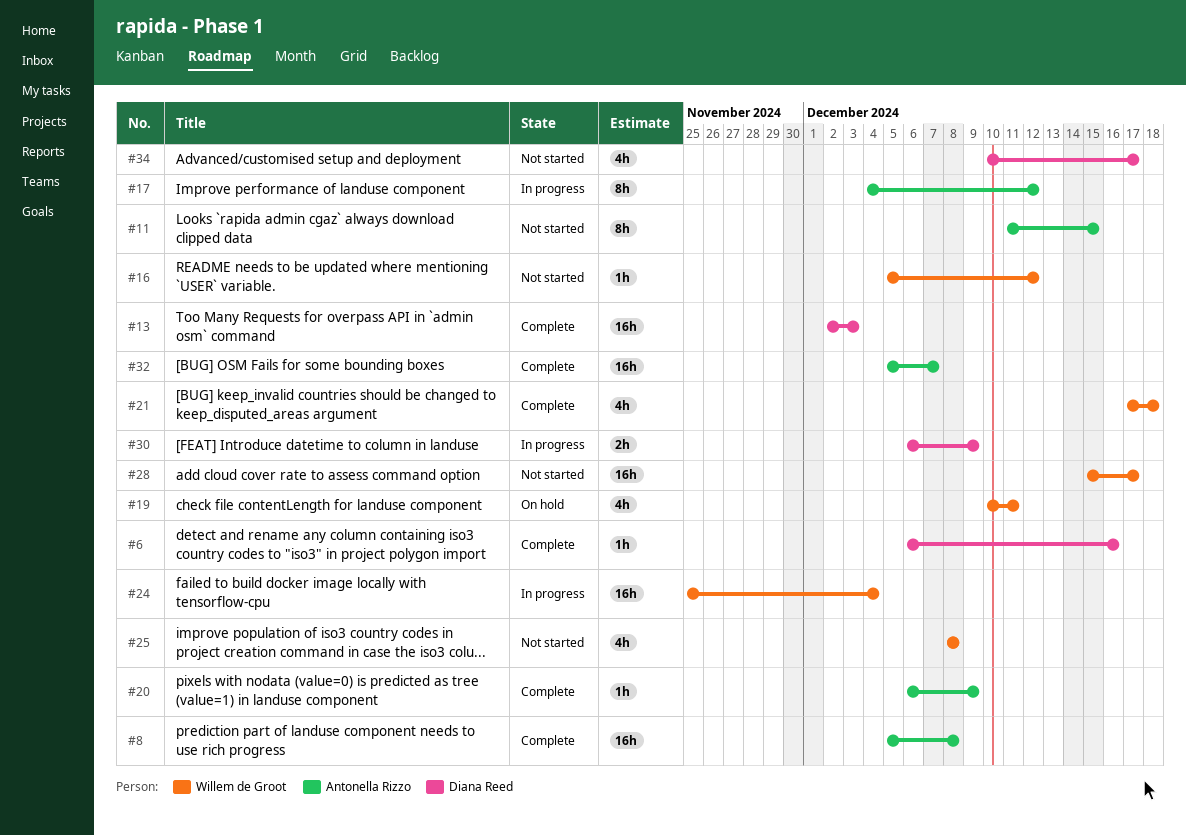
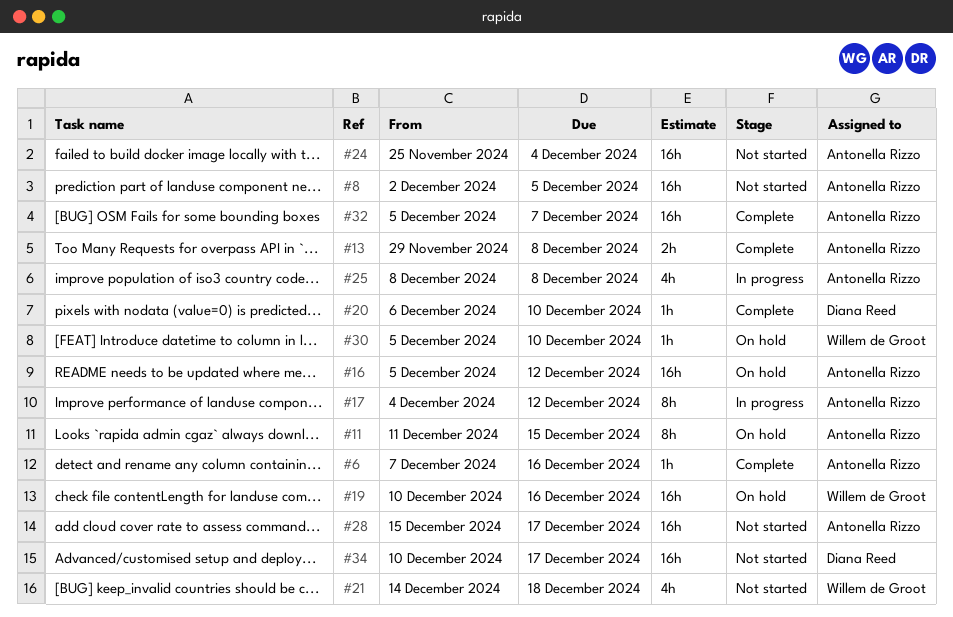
#6, owner: Diana Reed -> Antonella Rizzo
#6, start: Dec 6 -> Dec 7
#8, status: Complete -> Not started
#8, start: Dec 5 -> Dec 2
#8, due: Dec 8 -> Dec 5
#11, status: Not started -> On hold
#13, owner: Diana Reed -> Antonella Rizzo
#13, estimate: 16h -> 2h
#13, start: Dec 2 -> Nov 29
#13, due: Dec 3 -> Dec 8
#16, status: Not started -> On hold
#16, owner: Willem de Groot -> Antonella Rizzo
#16, estimate: 1h -> 16h
#19, estimate: 4h -> 16h
#19, due: Dec 11 -> Dec 16
#20, owner: Antonella Rizzo -> Diana Reed
#20, due: Dec 9 -> Dec 10
#21, status: Complete -> Not started
#21, start: Dec 17 -> Dec 14
#24, status: In progress -> Not started
#24, owner: Willem de Groot -> Antonella Rizzo
#25, status: Not started -> In progress
#25, owner: Willem de Groot -> Antonella Rizzo
#28, owner: Willem de Groot -> Antonella Rizzo
#30, status: In progress -> On hold
#30, owner: Diana Reed -> Willem de Groot
#30, estimate: 2h -> 1h
#30, start: Dec 6 -> Dec 5
#30, due: Dec 9 -> Dec 10
#34, estimate: 4h -> 16h

